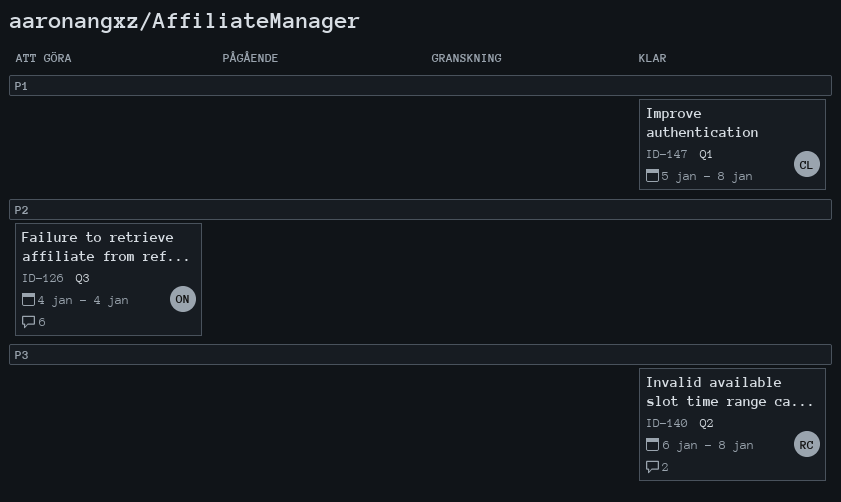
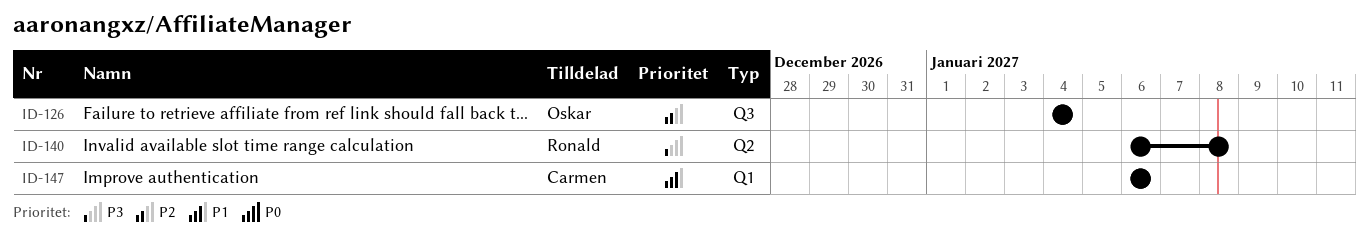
ID-147, start: Jan 5 -> Jan 6
ID-147, due: Jan 8 -> Jan 6

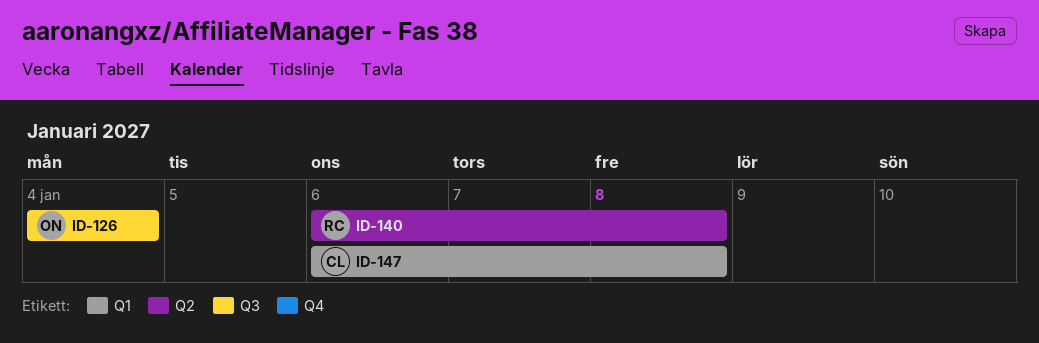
ID-147, due: Jan 6 -> Jan 8

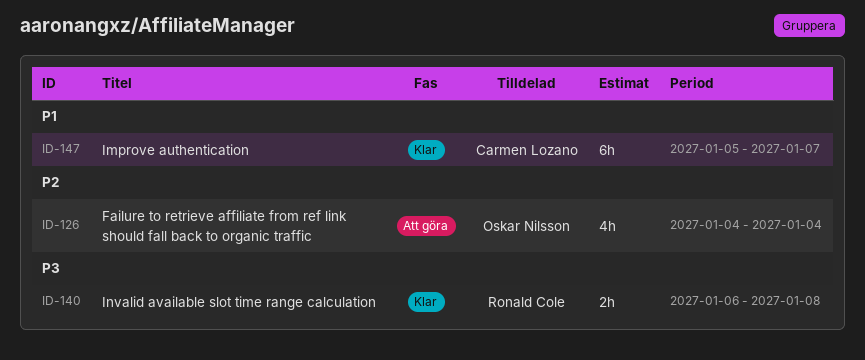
ID-147, start: Jan 6 -> Jan 5
ID-147, due: Jan 8 -> Jan 7

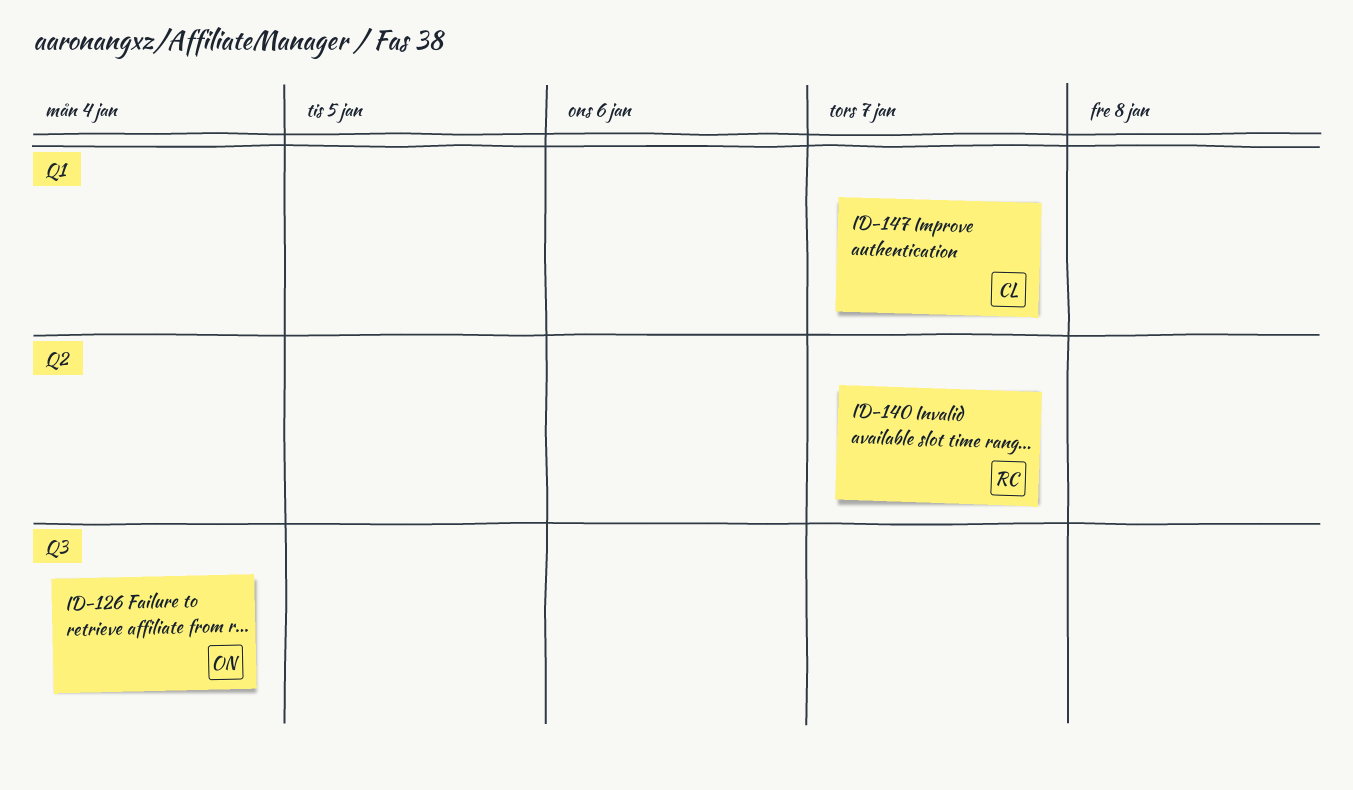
ID-140, due: Jan 8 -> Jan 7

